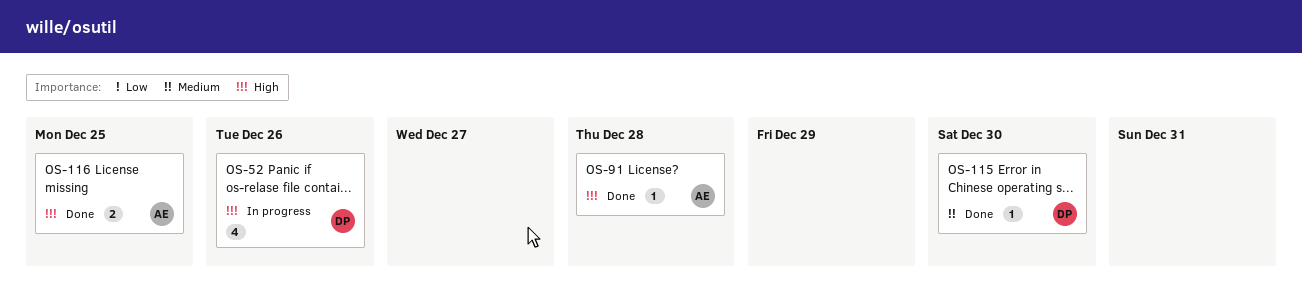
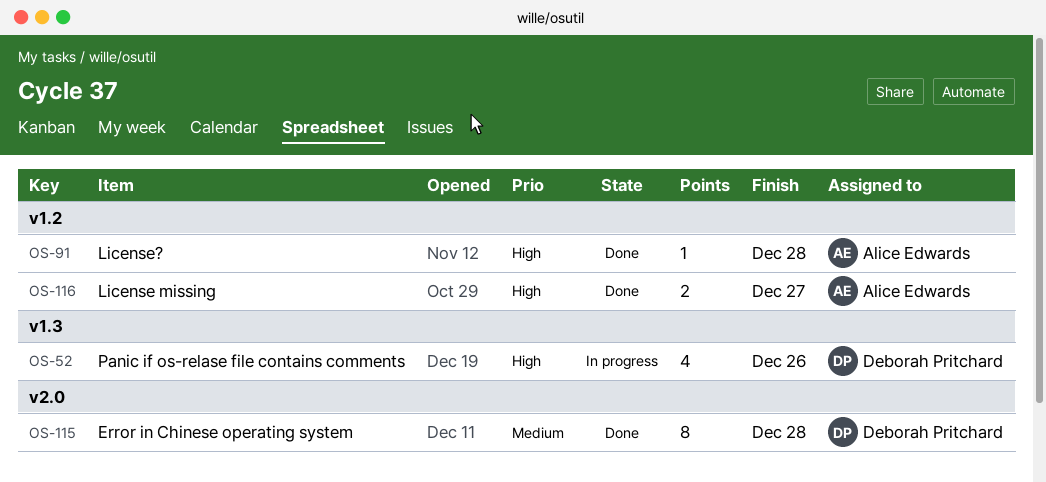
OS-115, estimate: 1 -> 8
OS-115, due: Dec 30 -> Dec 28
OS-116, due: Dec 25 -> Dec 27

